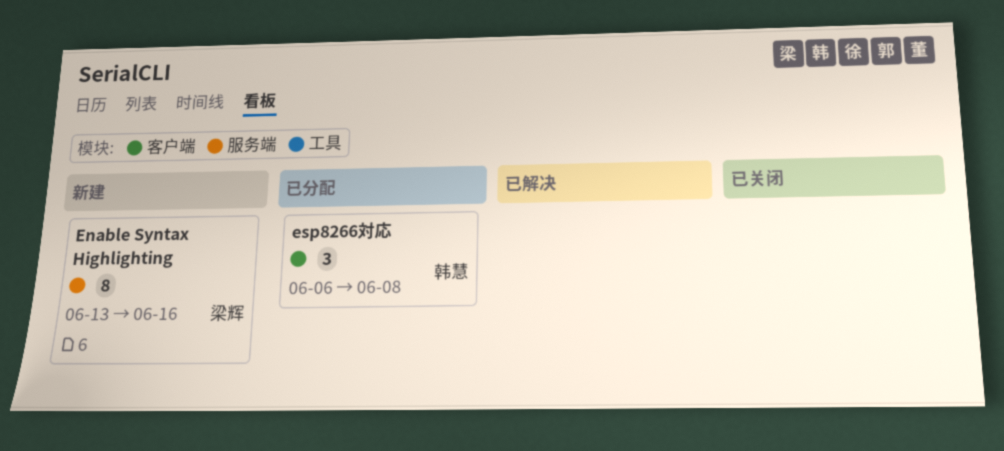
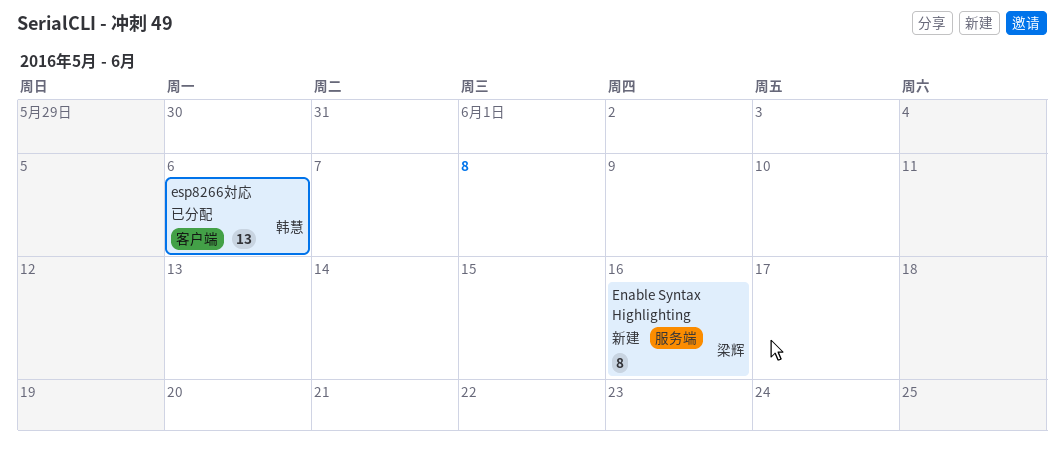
esp8266対応, estimate: 3 -> 13
esp8266対応, due: Jun 8 -> Jun 6

